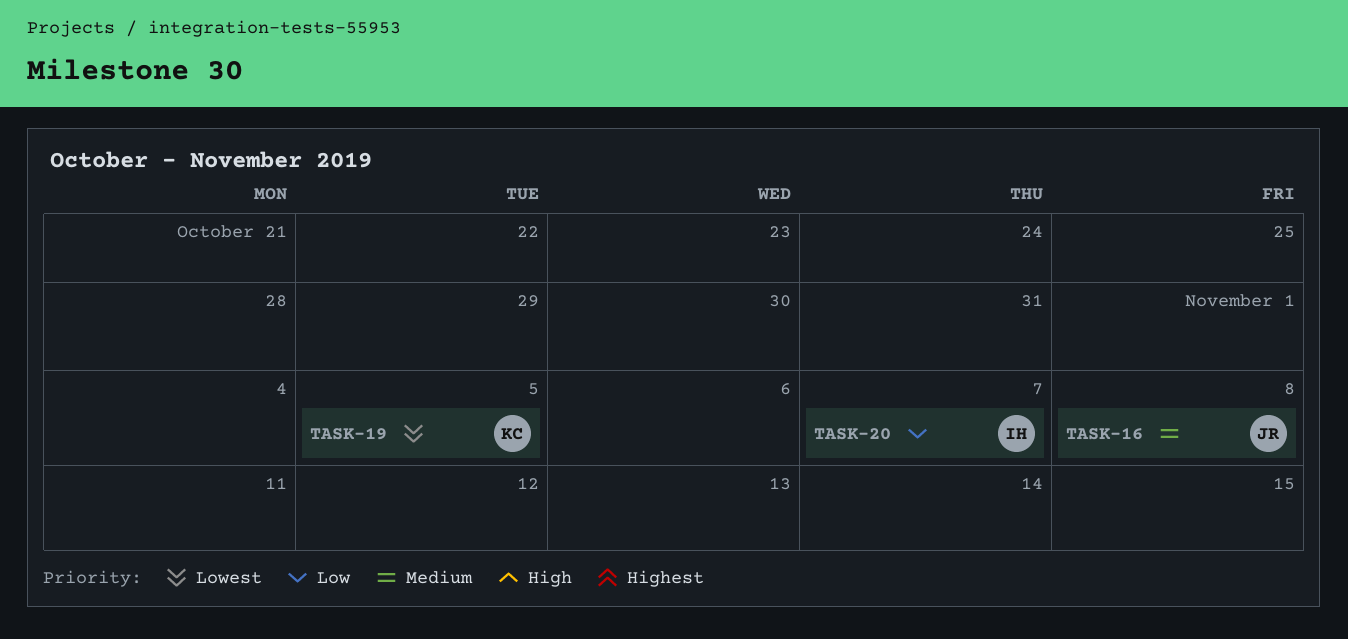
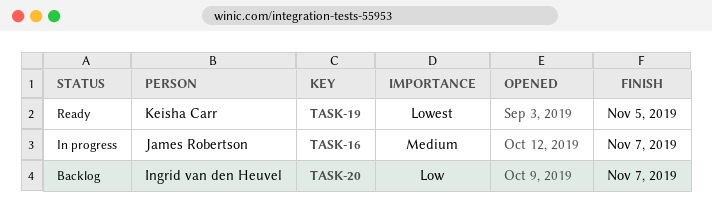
TASK-16, due: Nov 8 -> Nov 7

